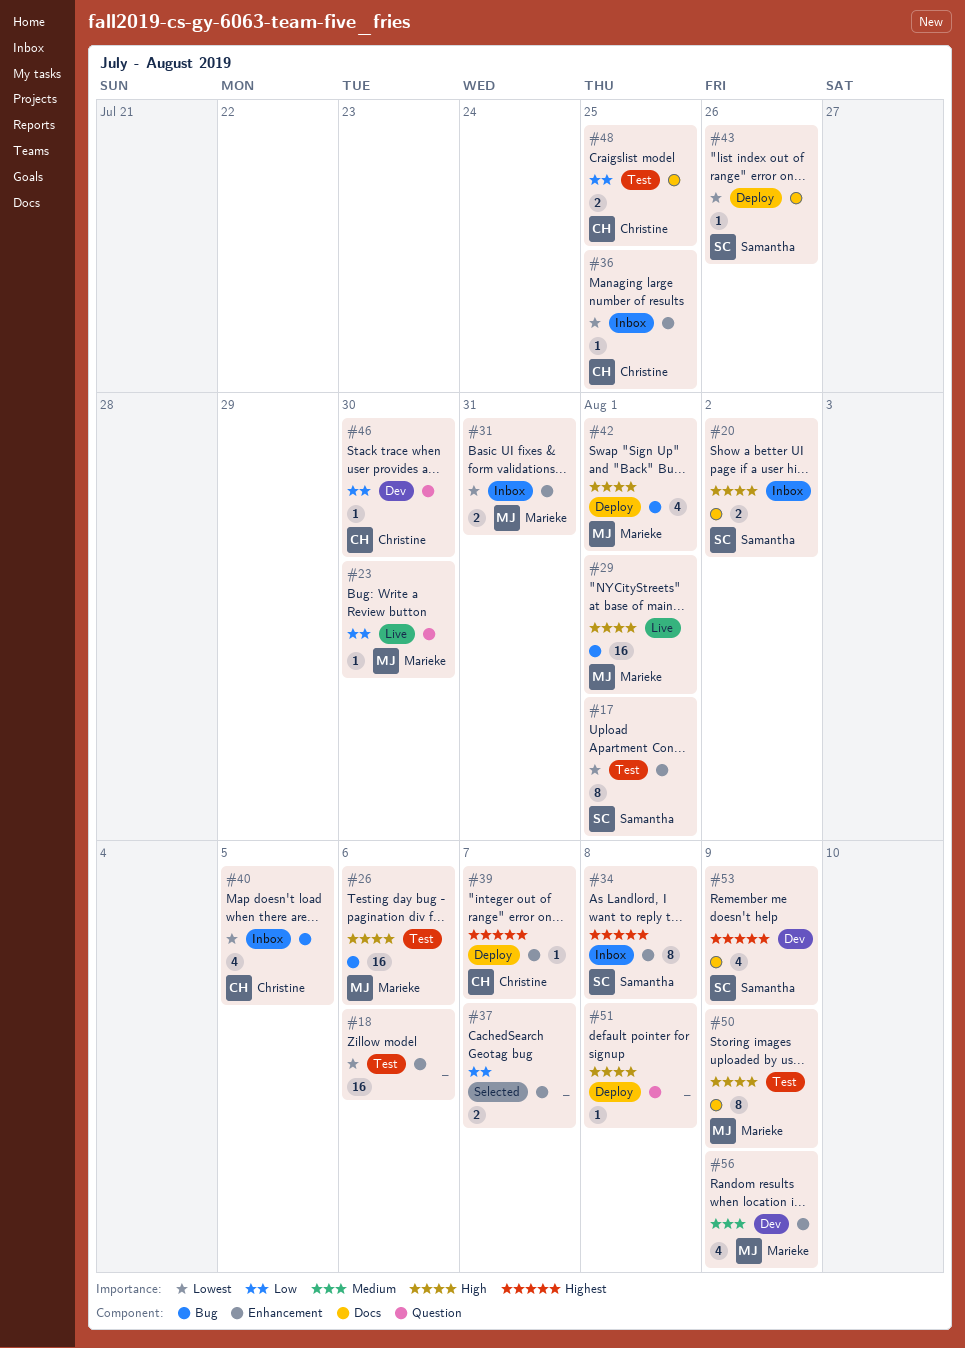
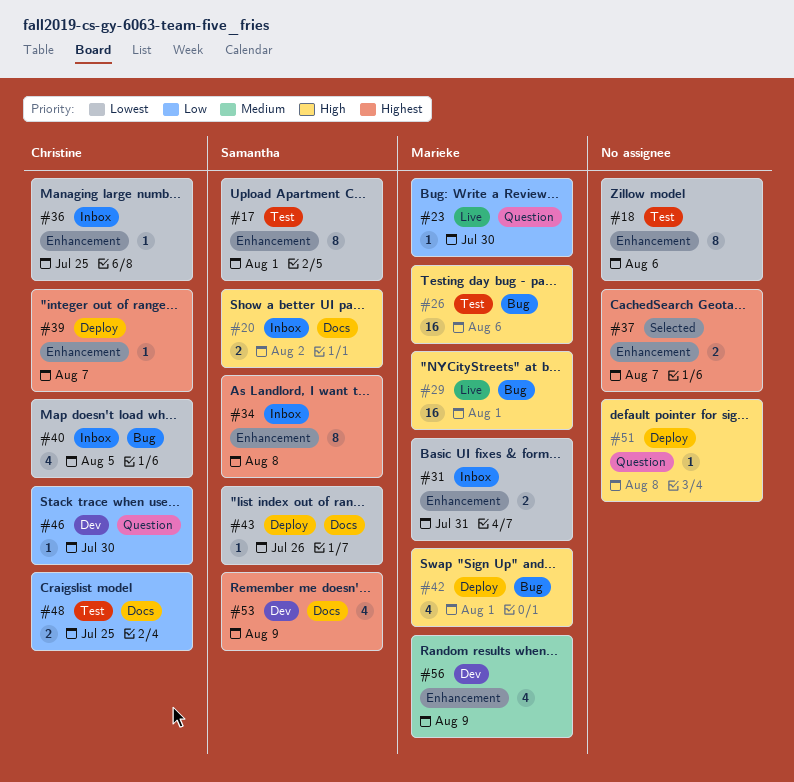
#18, estimate: 16 -> 8
#37, priority: Low -> Highest
#50: present -> none

